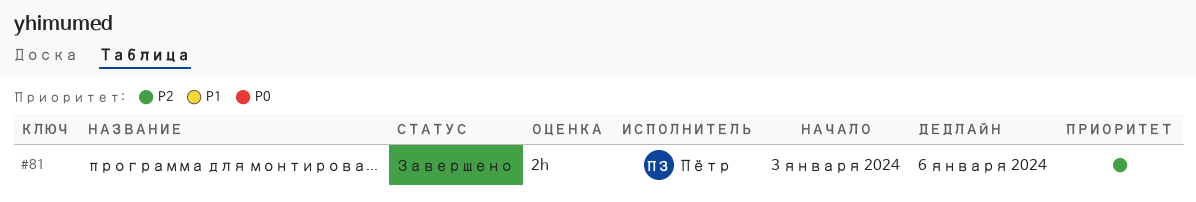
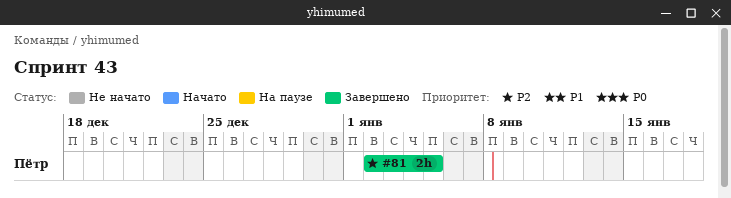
#81, start: Jan 3 -> Jan 2
#81, due: Jan 6 -> Jan 5

